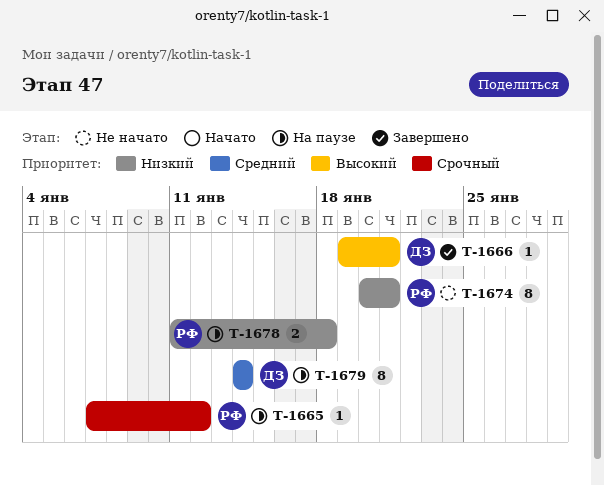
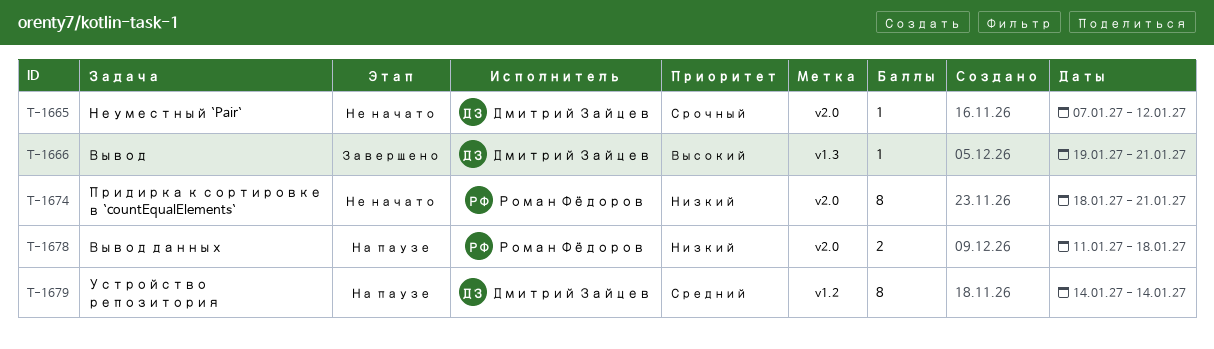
T-1665, status: На паузе -> Не начато
T-1665, owner: Роман Фёдоров -> Дмитрий Зайцев
T-1674, start: Jan 20 -> Jan 18

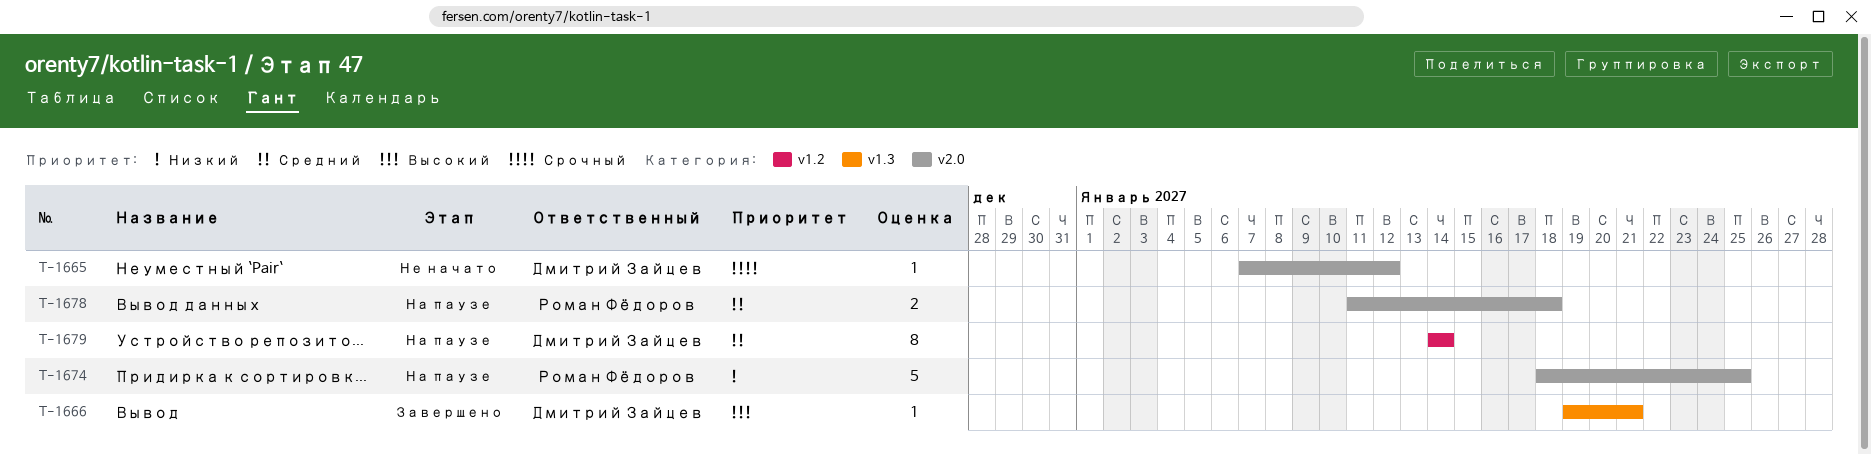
T-1674, status: Не начато -> На паузе
T-1674, estimate: 8 -> 5
T-1674, due: Jan 21 -> Jan 25
T-1678, priority: Низкий -> Средний

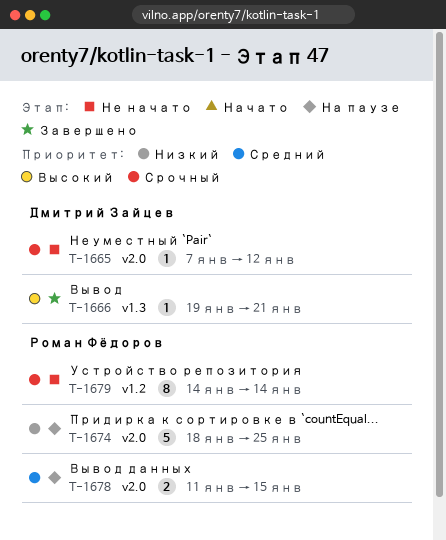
T-1678, due: Jan 18 -> Jan 15
T-1679, status: На паузе -> Не начато
T-1679, owner: Дмитрий Зайцев -> Роман Фёдоров
T-1679, priority: Средний -> Срочный

